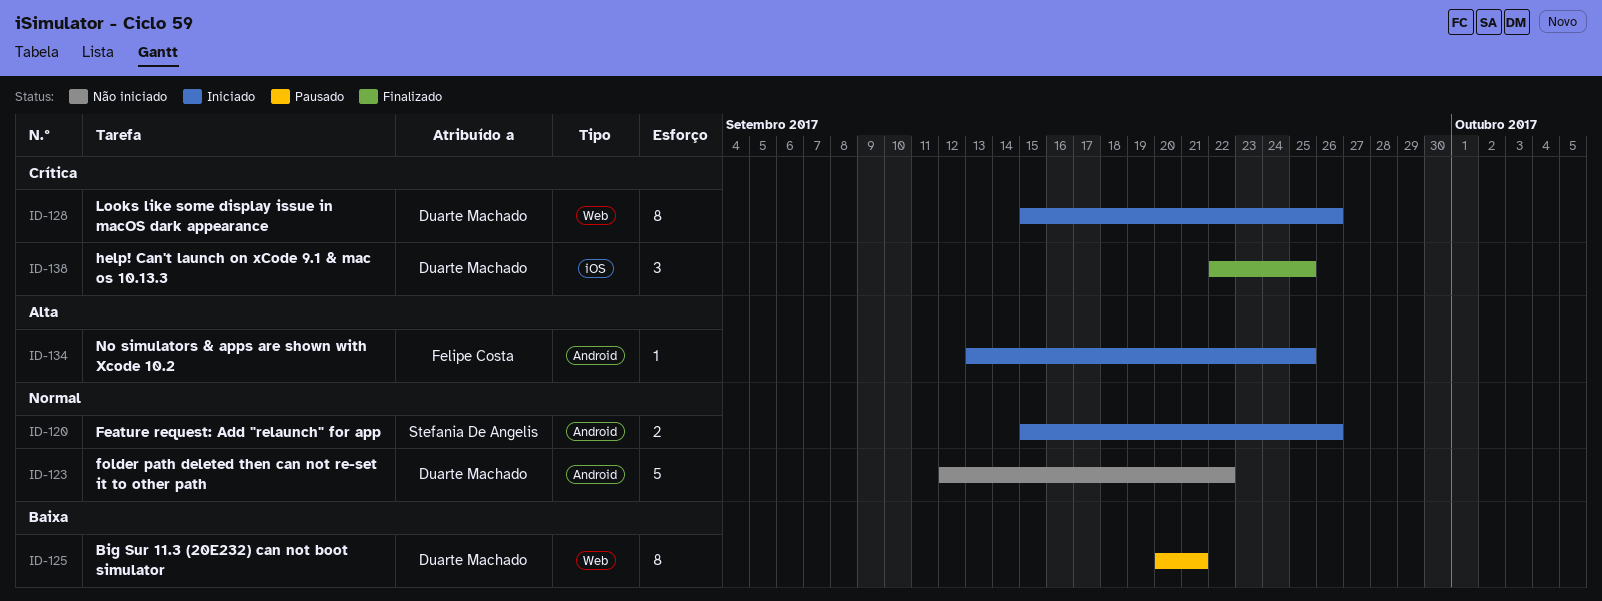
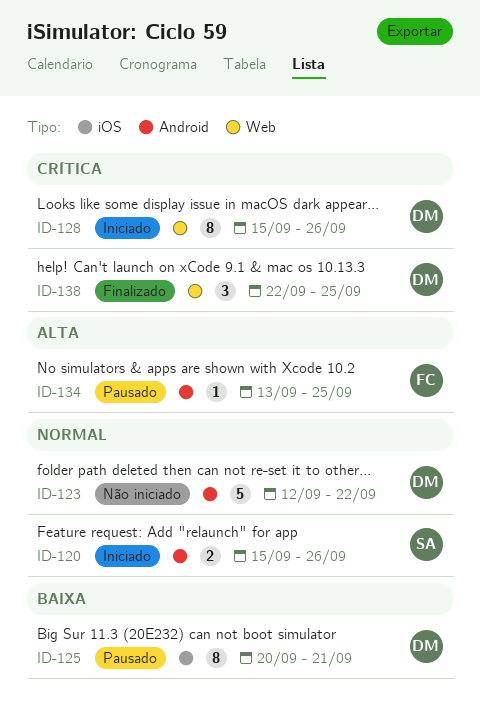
ID-125, label: Web -> iOS
ID-134, status: Iniciado -> Pausado
ID-138, label: iOS -> Web

